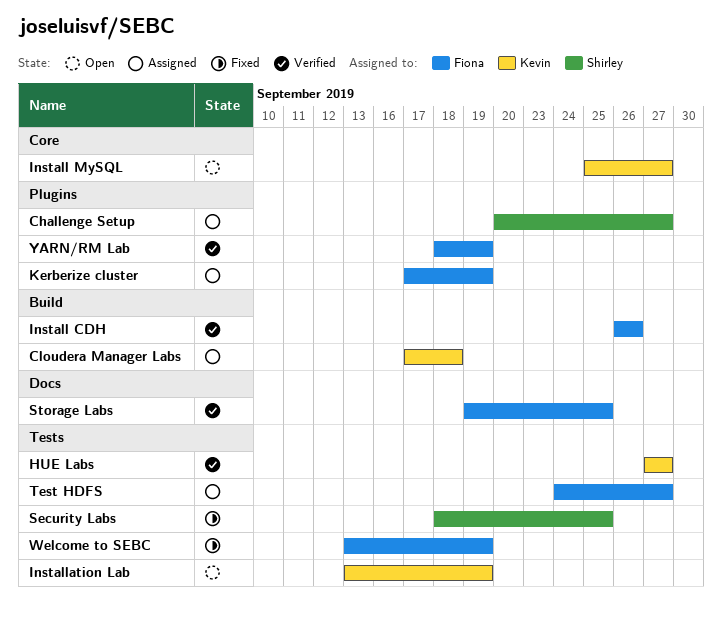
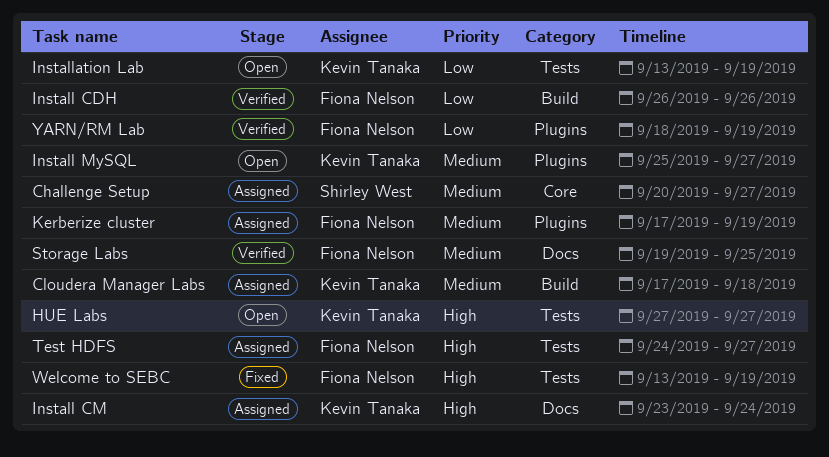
Challenge Setup, label: Plugins -> Core
HUE Labs, status: Verified -> Open
Install CM: none -> present
Install MySQL, label: Core -> Plugins
Security Labs: present -> none

